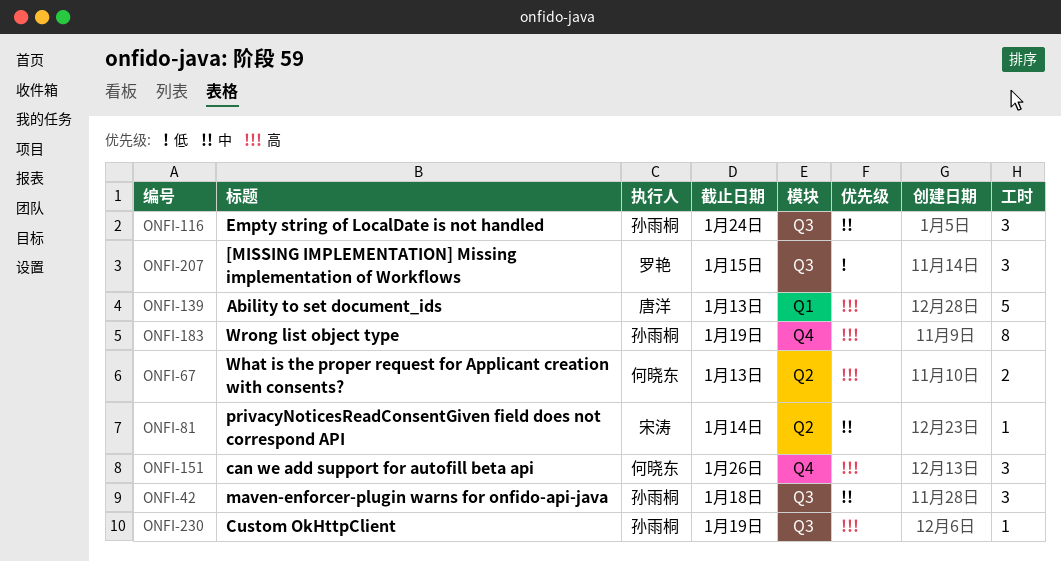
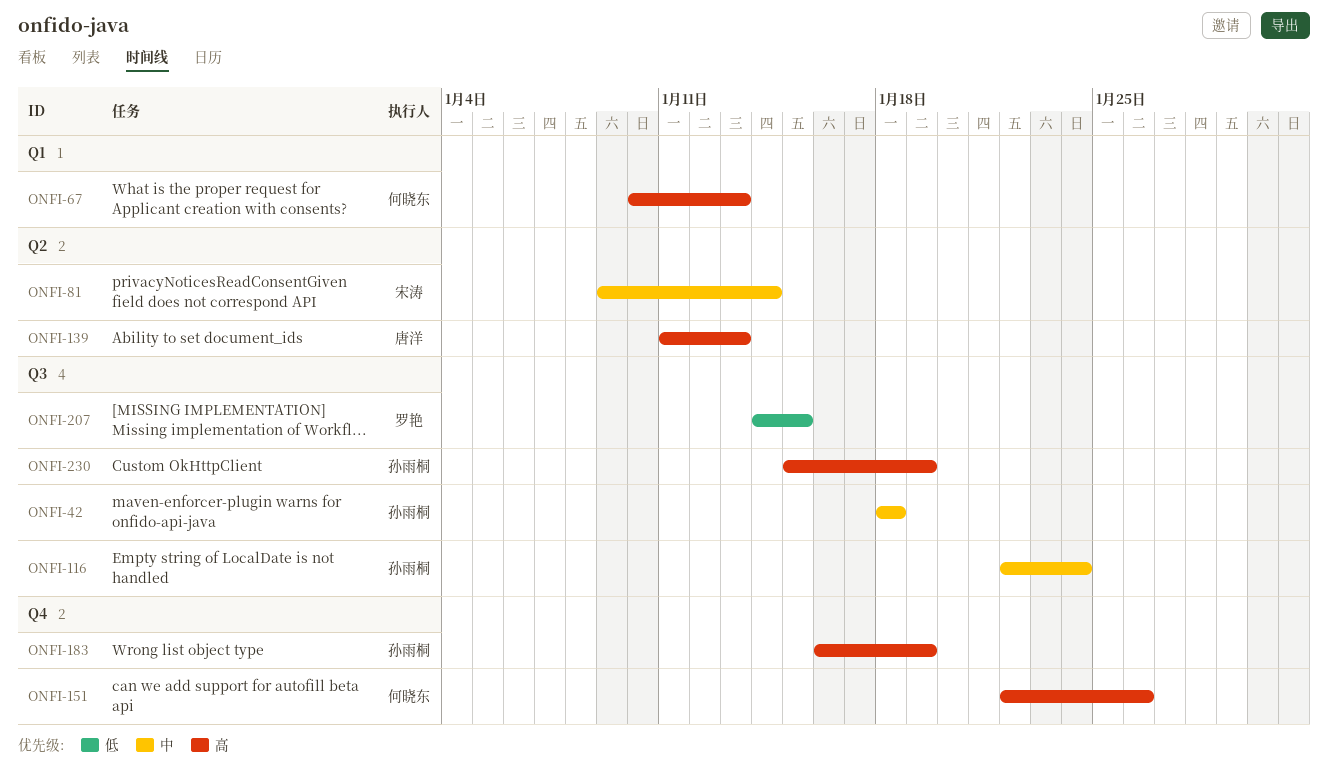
ONFI-67, label: Q2 -> Q1
ONFI-139, label: Q1 -> Q2

